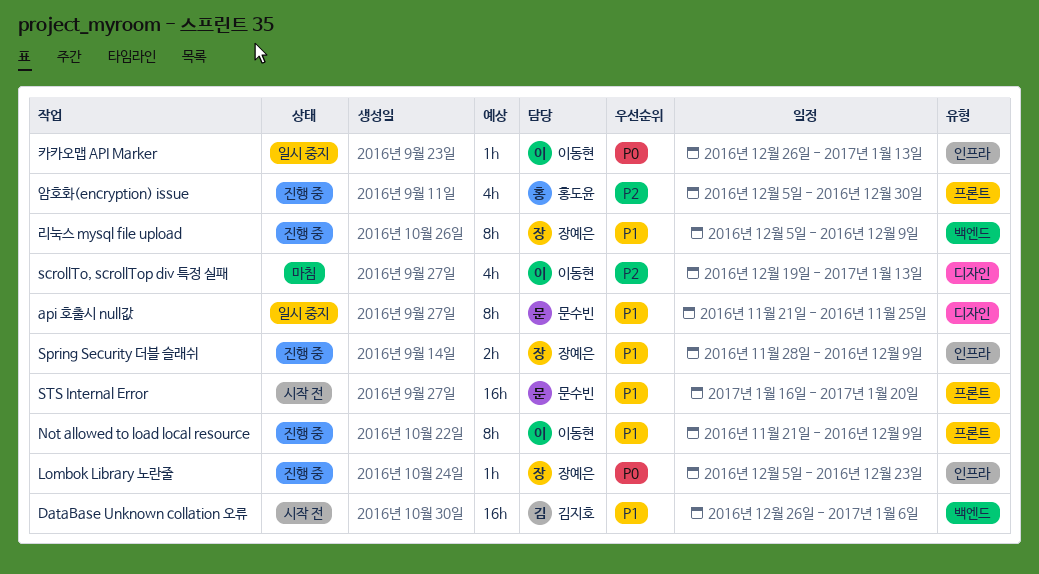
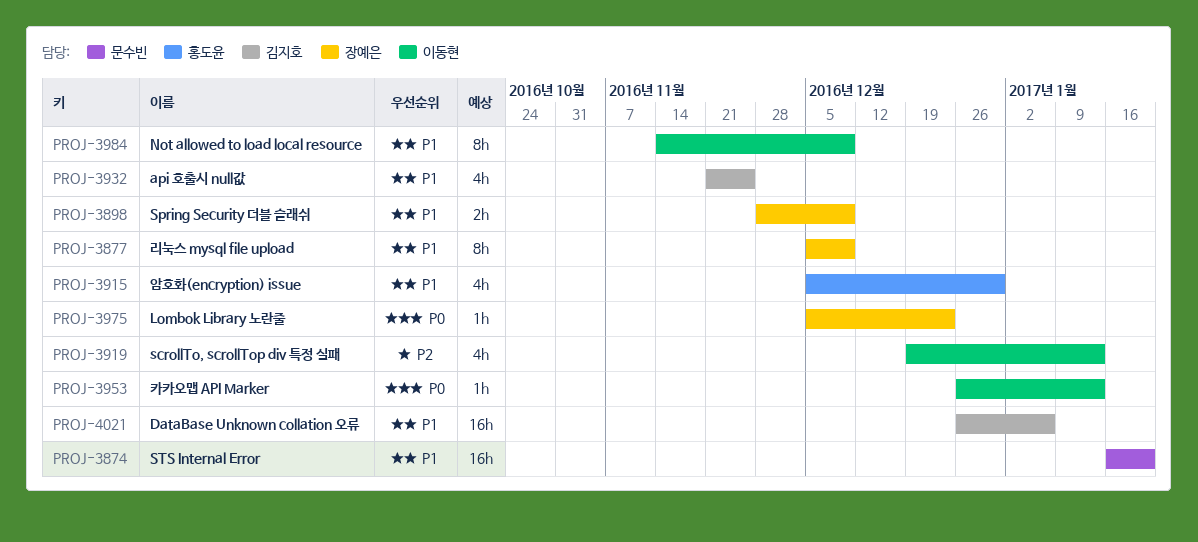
api 호출시 null값, owner: 문수빈 -> 김지호
api 호출시 null값, estimate: 8h -> 4h
Not allowed to load local resource, start: Nov 21 -> Nov 14
암호화(encryption) issue, priority: P2 -> P1

